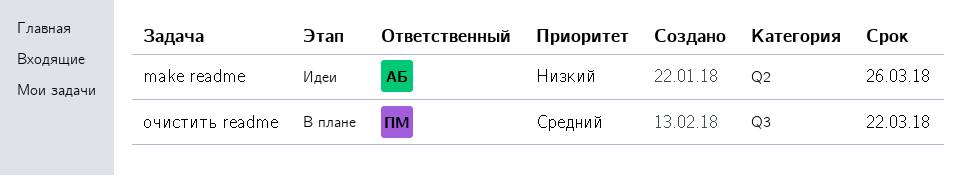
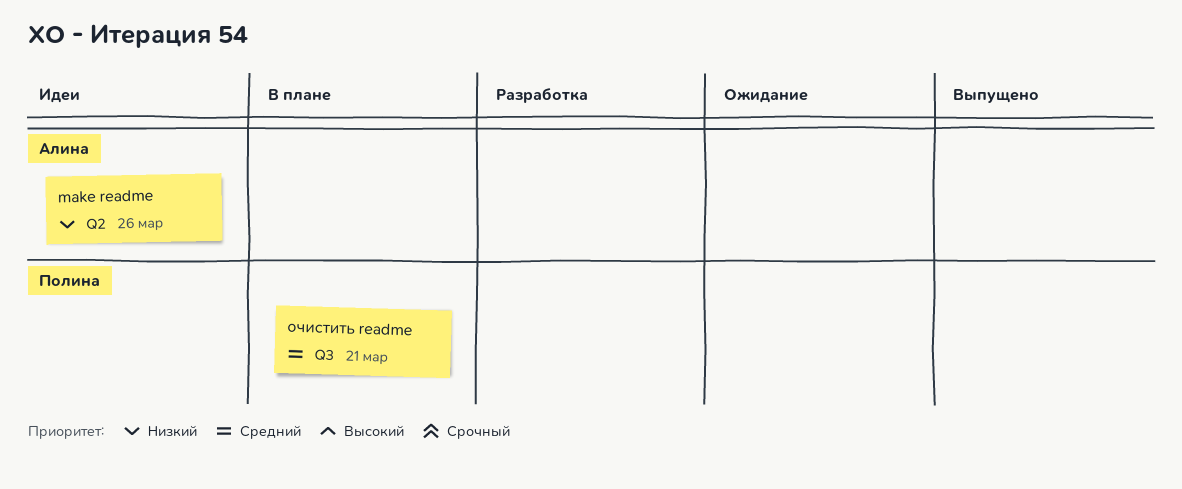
очистить readme, due: Mar 22 -> Mar 21

